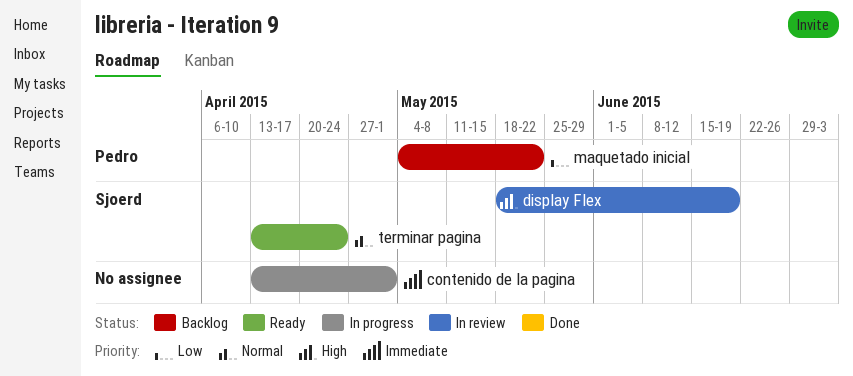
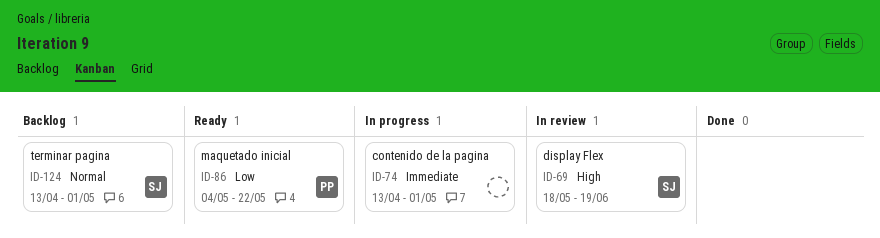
maquetado inicial, status: Backlog -> Ready
terminar pagina, status: Ready -> Backlog
terminar pagina, due: Apr 24 -> May 1

